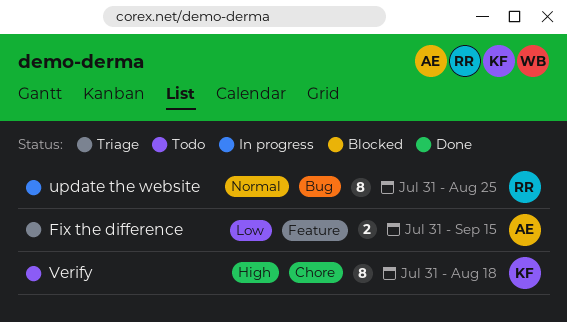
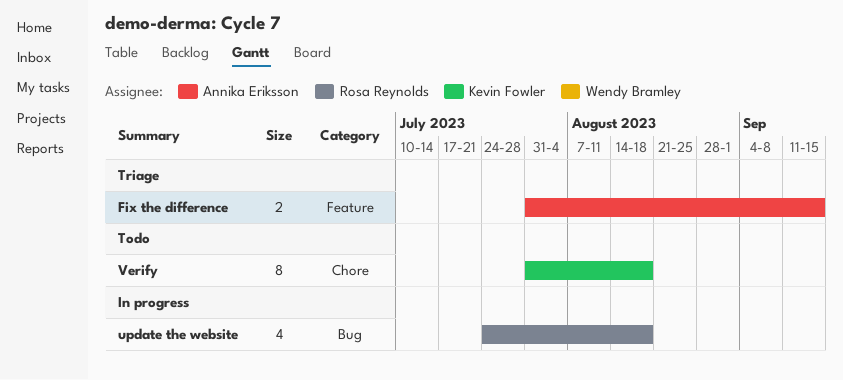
update the website, estimate: 8 -> 4
update the website, start: Jul 31 -> Jul 24
update the website, due: Aug 25 -> Aug 18

